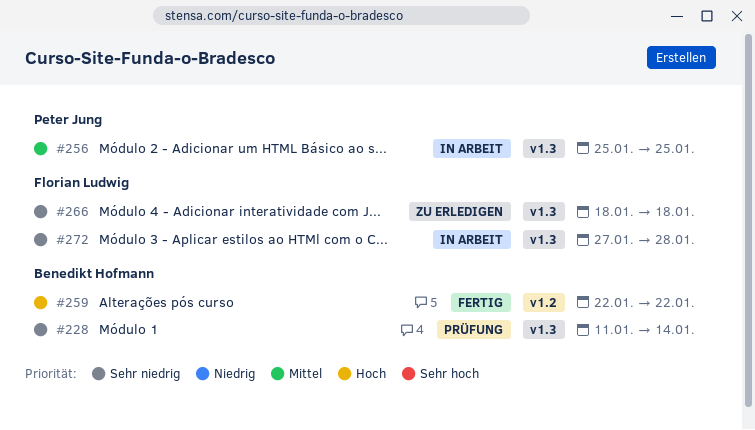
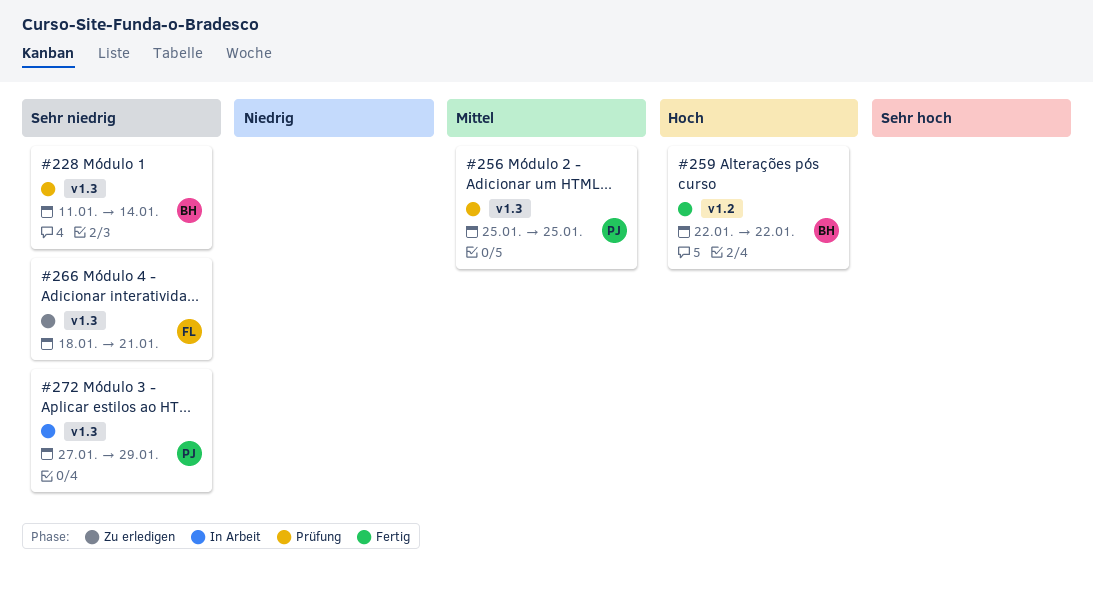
#256, status: In Arbeit -> Prüfung
#266, due: Jan 18 -> Jan 21
#272, owner: Florian Ludwig -> Peter Jung
#272, due: Jan 28 -> Jan 29

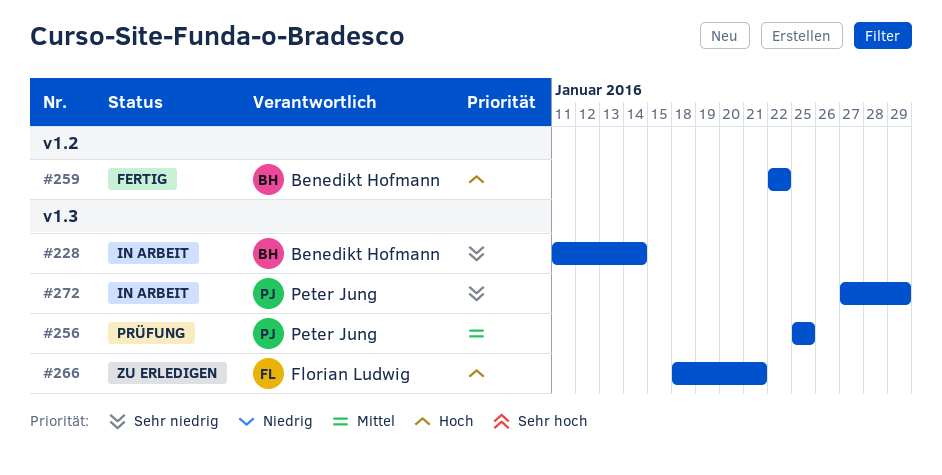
#228, status: Prüfung -> In Arbeit
#266, priority: Sehr niedrig -> Hoch

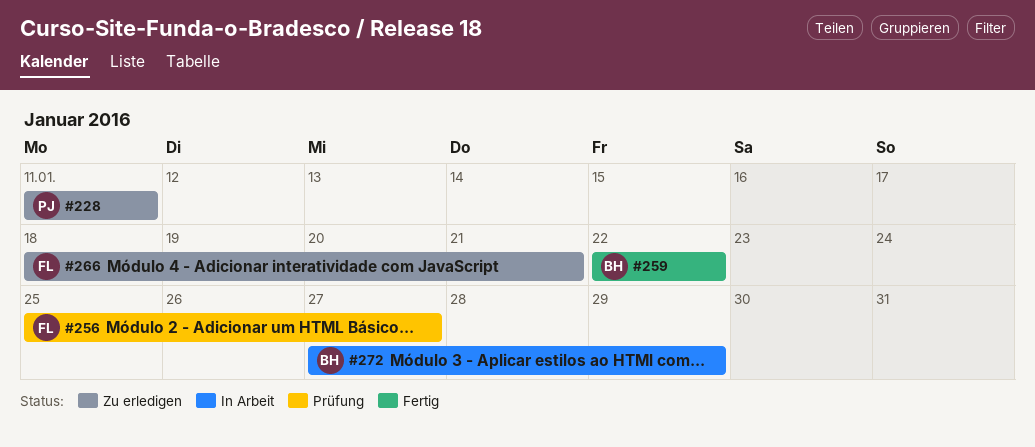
#228, status: In Arbeit -> Zu erledigen
#228, owner: Benedikt Hofmann -> Peter Jung
#228, due: Jan 14 -> Jan 11
#256, owner: Peter Jung -> Florian Ludwig
#256, due: Jan 25 -> Jan 27
#272, owner: Peter Jung -> Benedikt Hofmann

